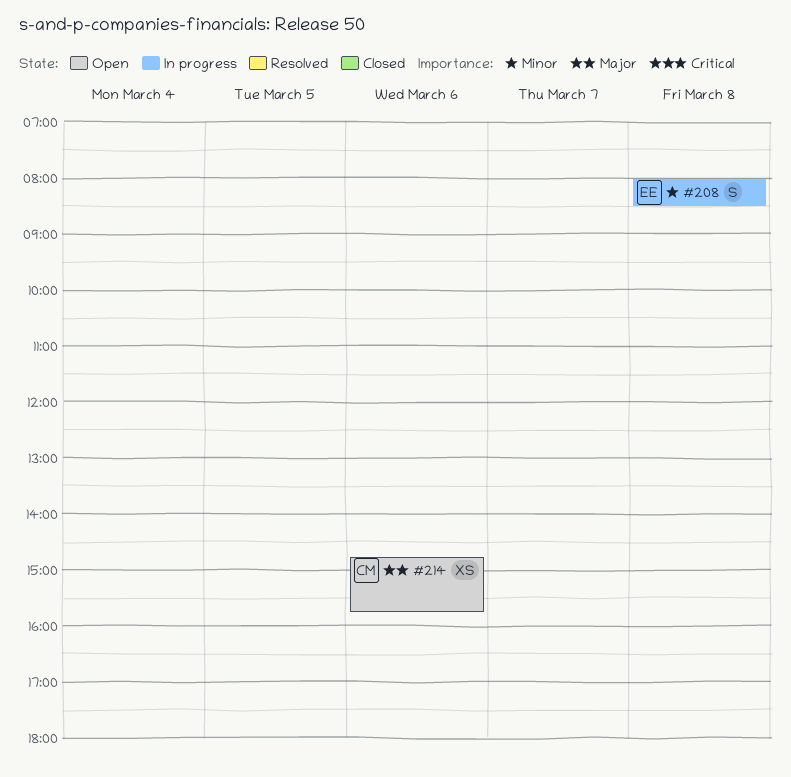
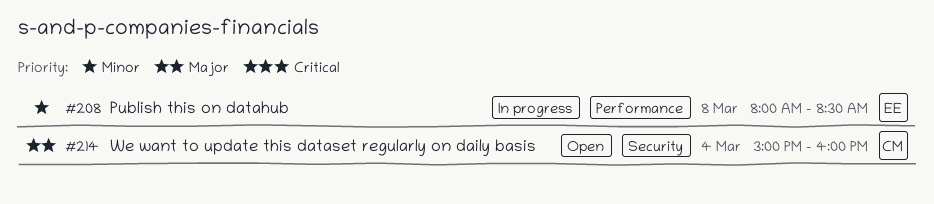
#214, day: Mar 6 -> Mar 4
#214, begins: 14:45 -> 15:00
#214, ends: 15:45 -> 16:00

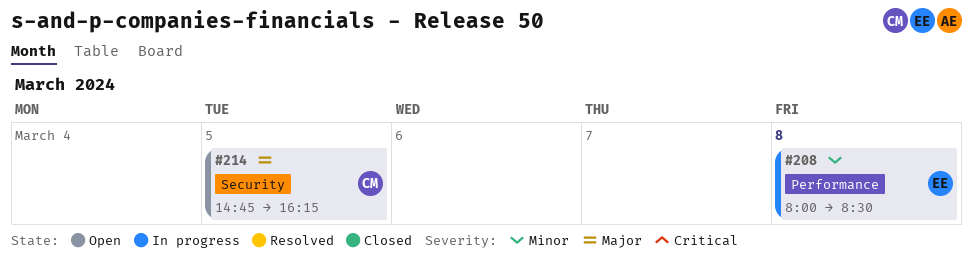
#214, day: Mar 4 -> Mar 5
#214, begins: 15:00 -> 14:45
#214, ends: 16:00 -> 16:15

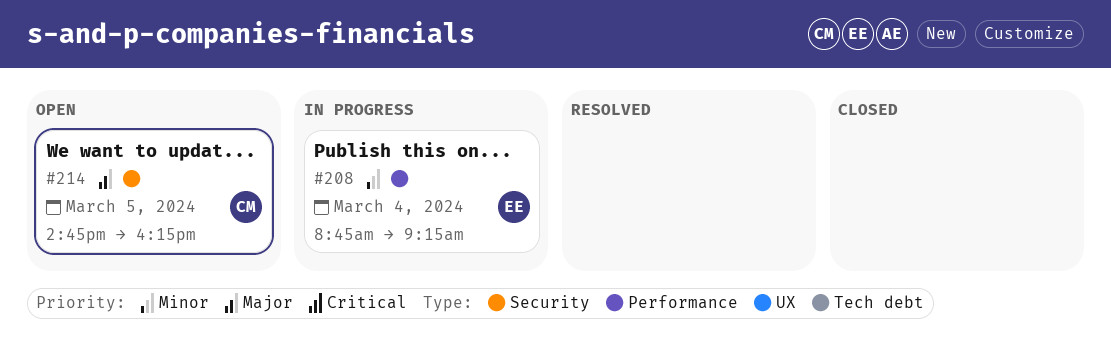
#208, day: Mar 8 -> Mar 4
#208, begins: 08:00 -> 08:45
#208, ends: 08:30 -> 09:15

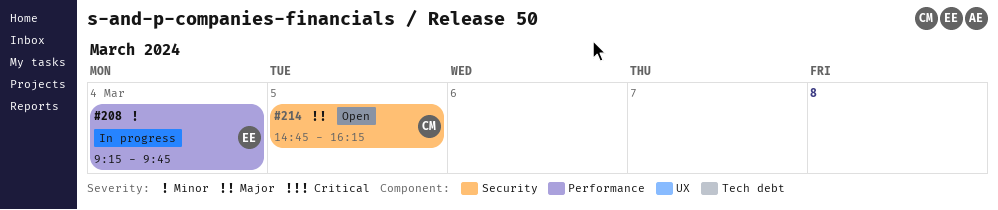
#208, begins: 08:45 -> 09:15
#208, ends: 09:15 -> 09:45

